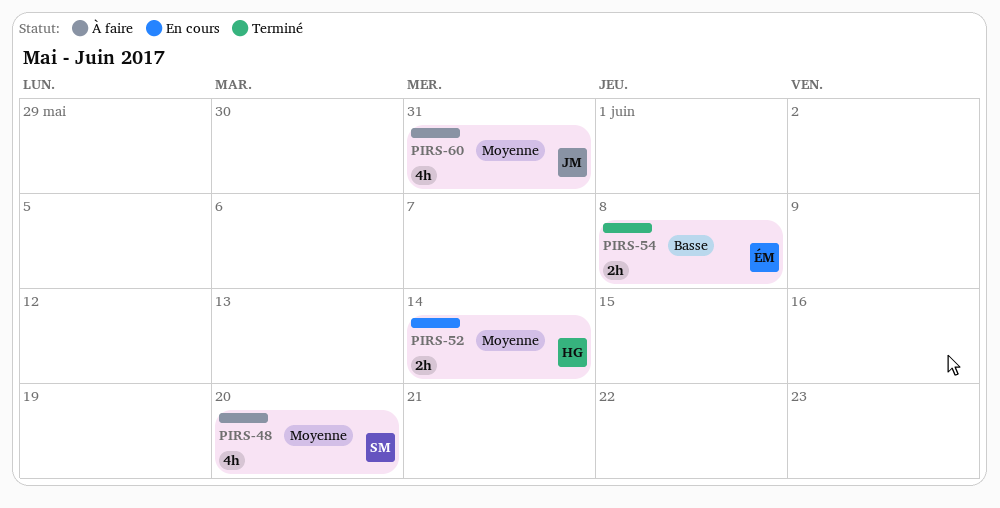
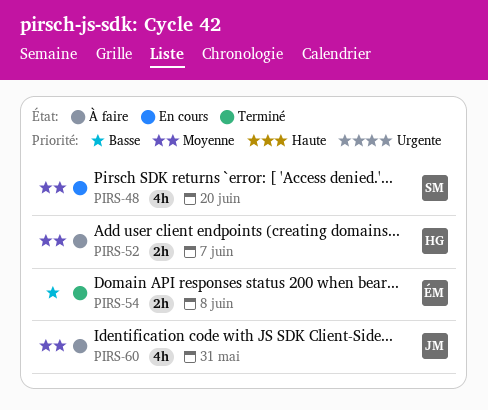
PIRS-48, status: À faire -> En cours
PIRS-52, status: En cours -> À faire
PIRS-52, due: Jun 14 -> Jun 7

